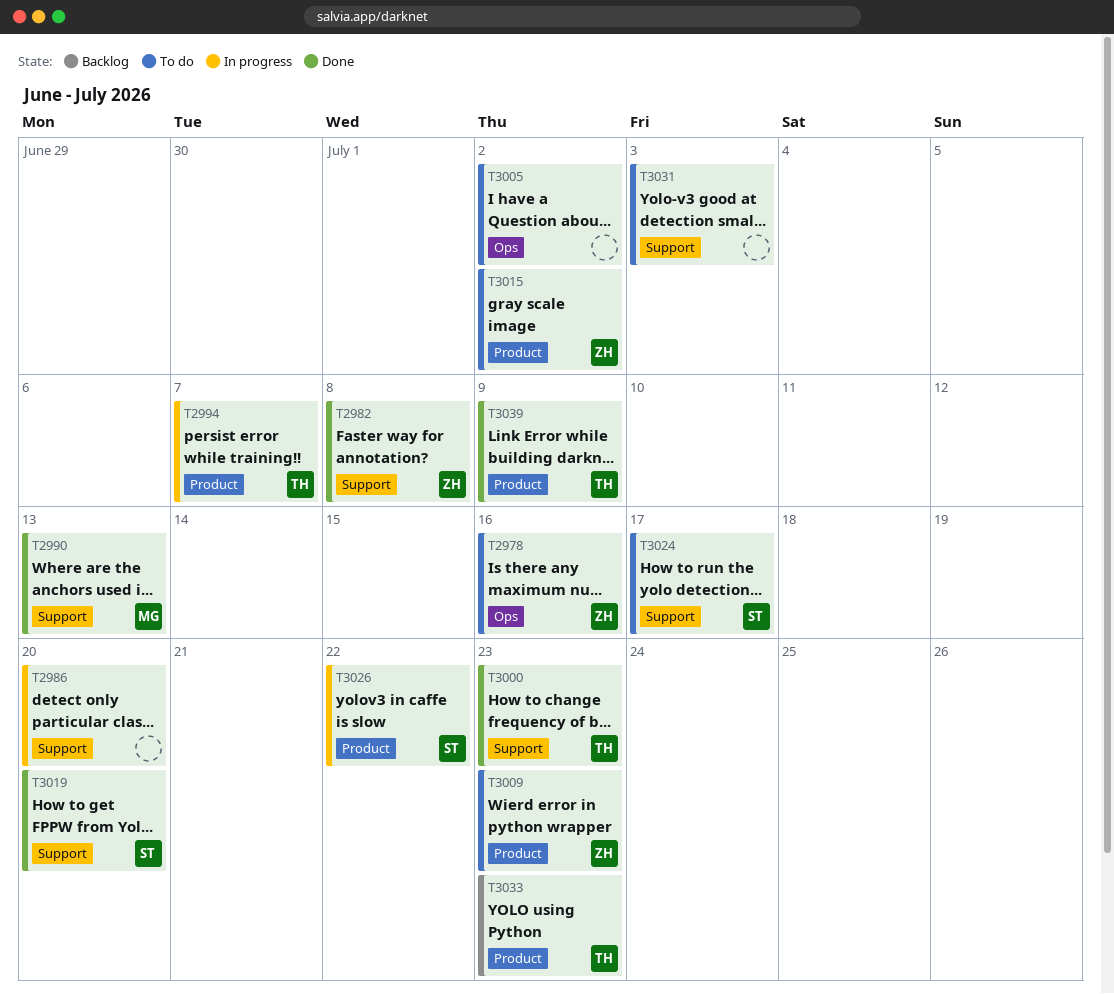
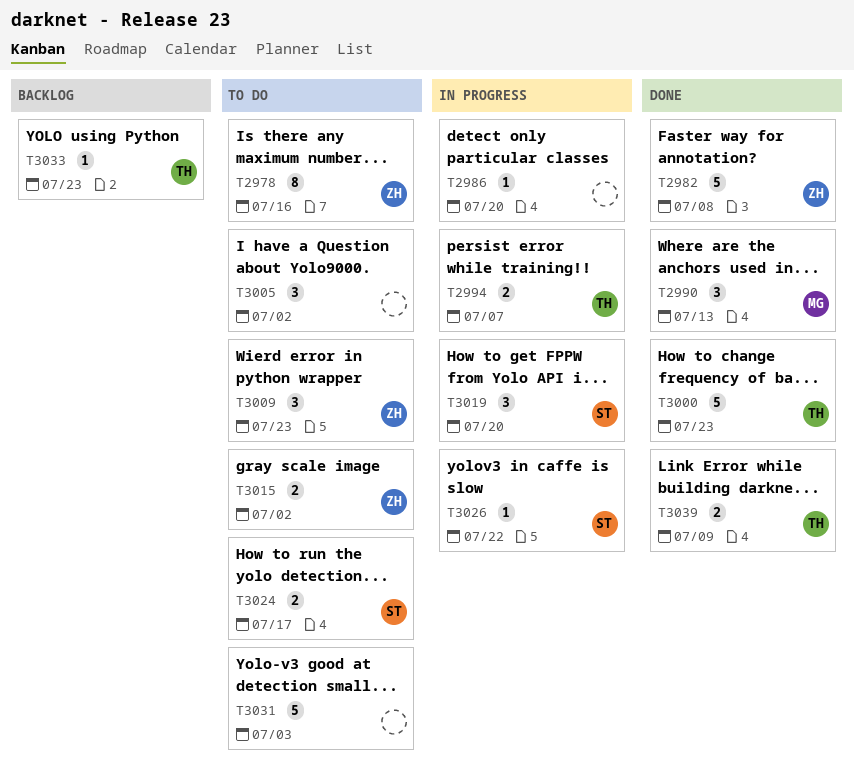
T3019, status: Done -> In progress

